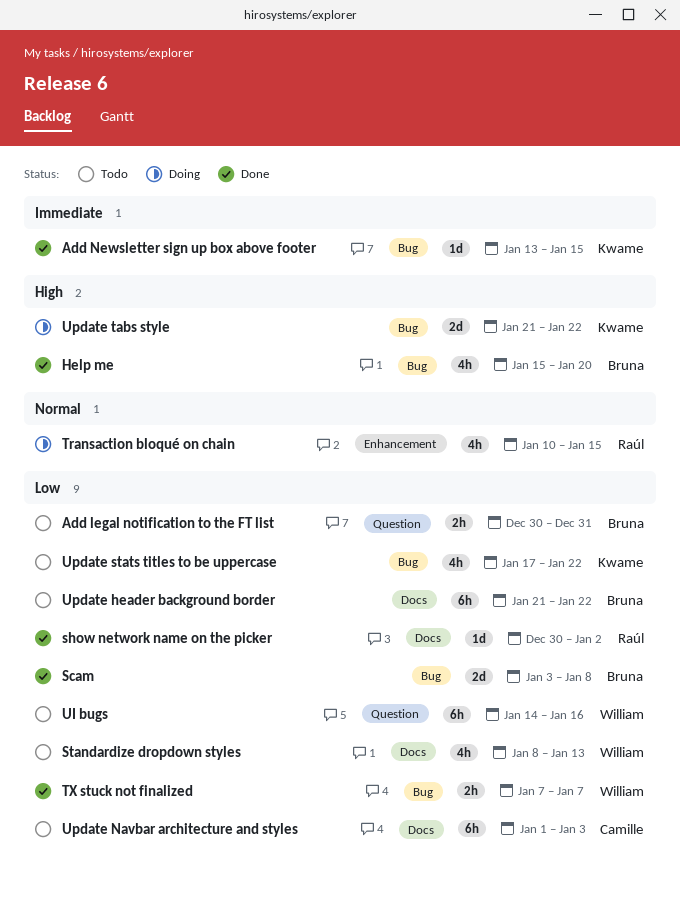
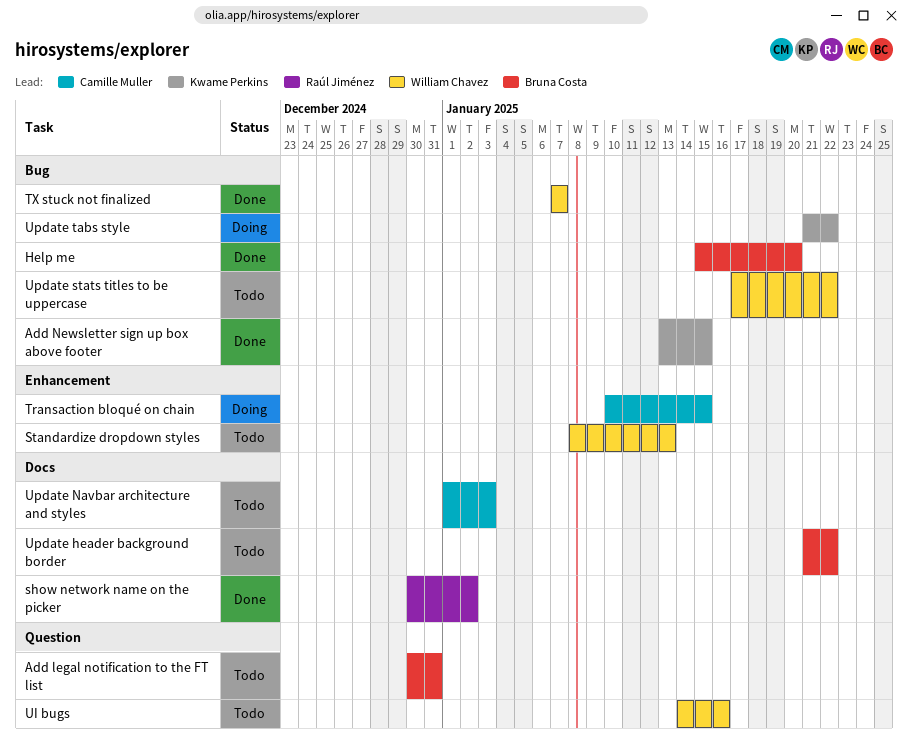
Scam: present -> none
Standardize dropdown styles, label: Docs -> Enhancement
Transaction bloqué on chain, owner: Raúl Jiménez -> Camille Muller
Update stats titles to be uppercase, owner: Kwame Perkins -> William Chavez

